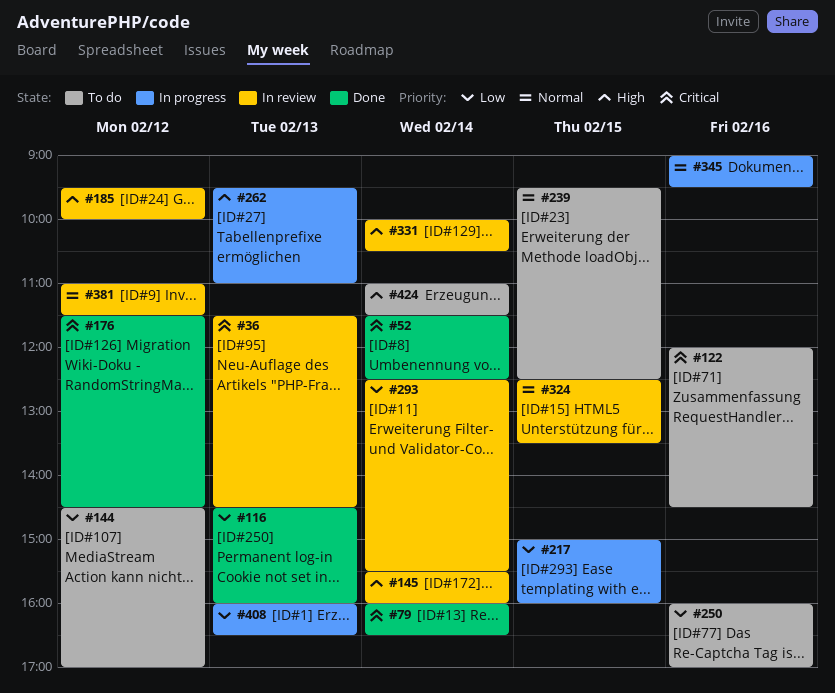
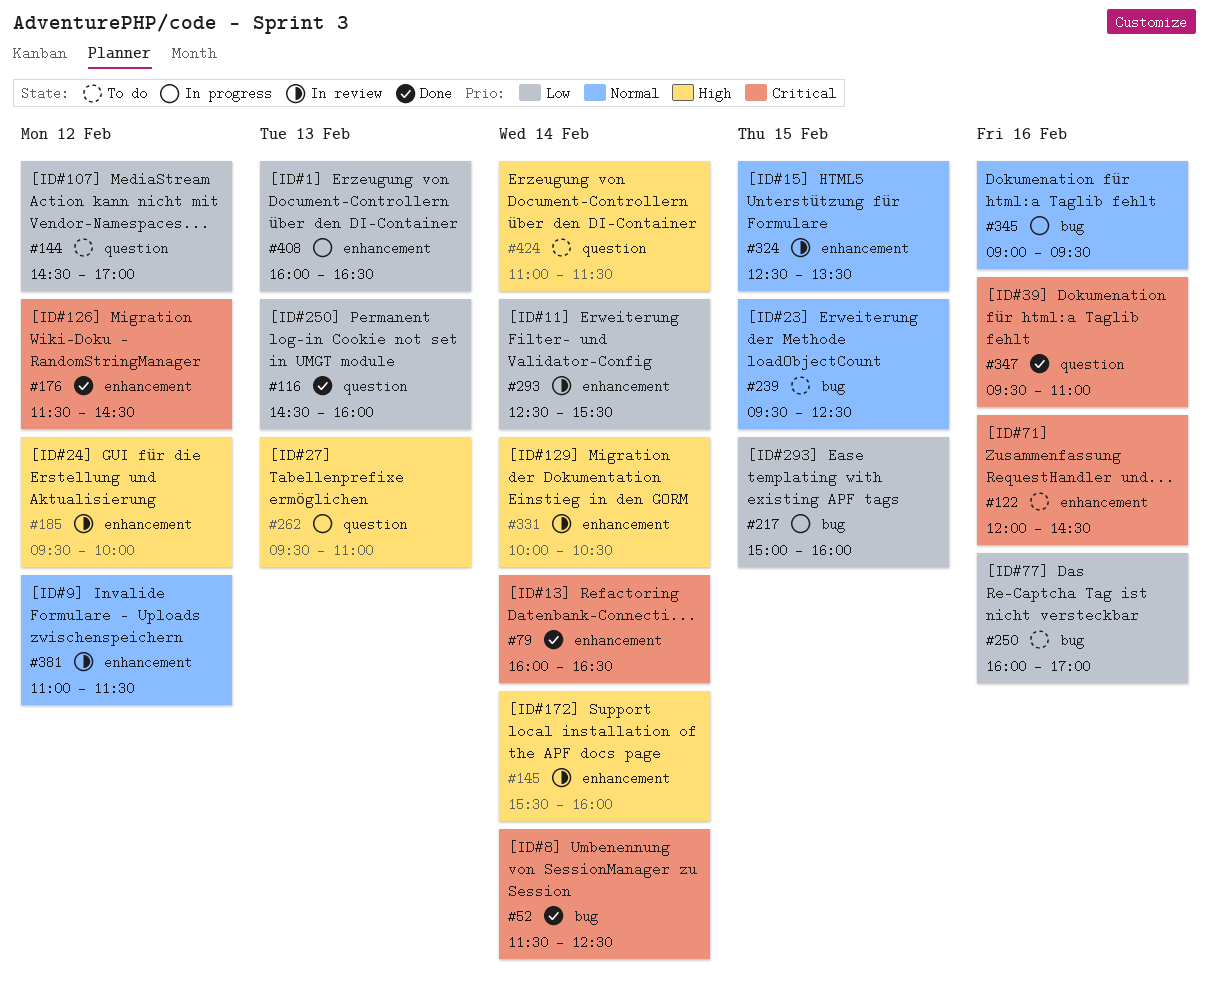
#36: present -> none
#347: none -> present

